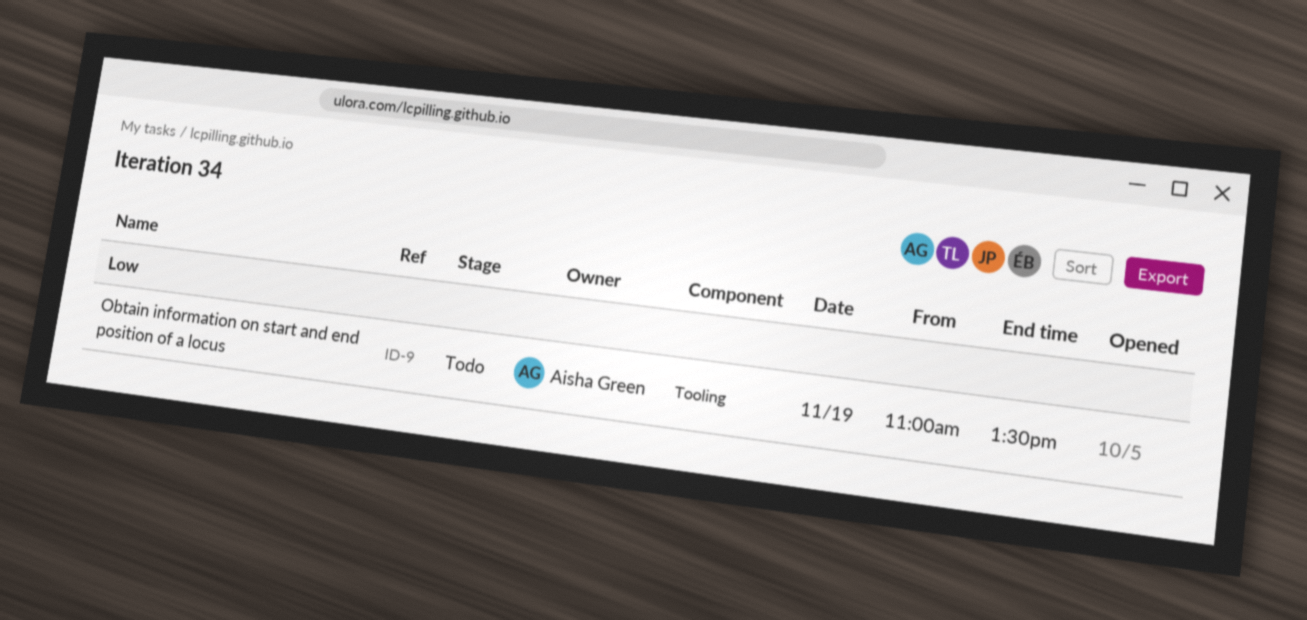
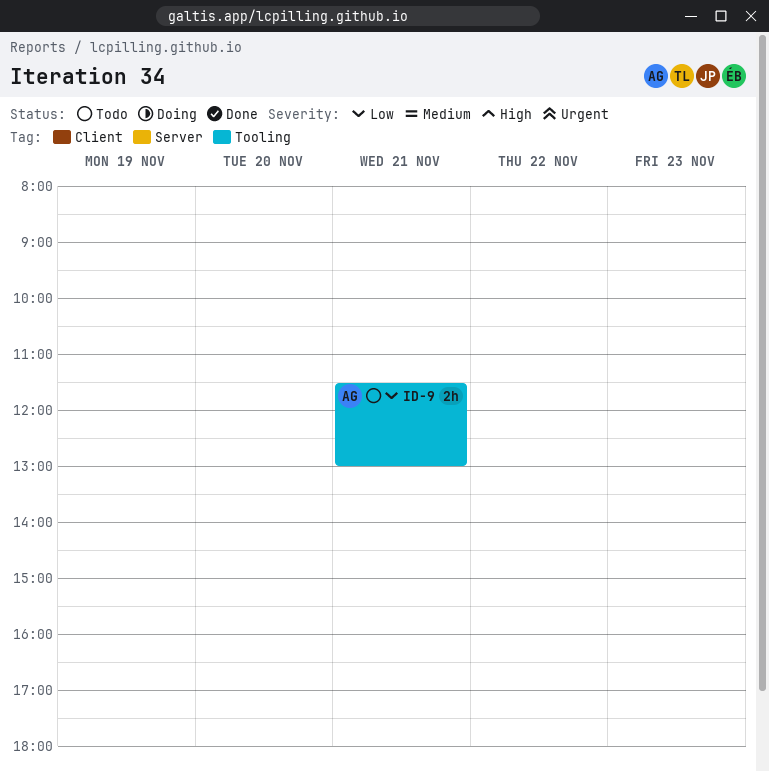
ID-9, day: Nov 19 -> Nov 21
ID-9, begins: 11:00 -> 11:30
ID-9, ends: 13:30 -> 13:00

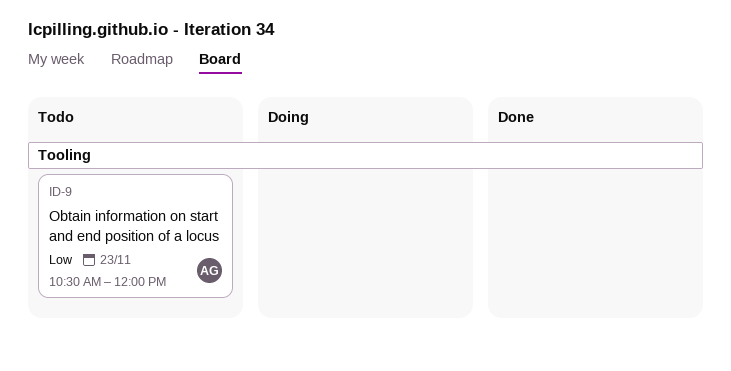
ID-9, day: Nov 21 -> Nov 23
ID-9, begins: 11:30 -> 10:30
ID-9, ends: 13:00 -> 12:00

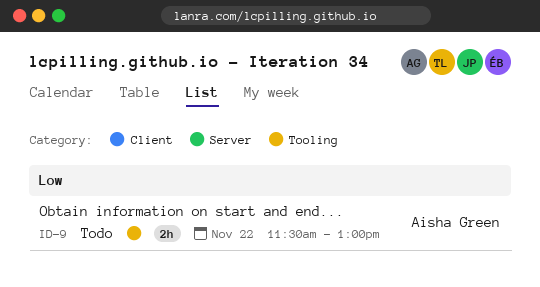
ID-9, day: Nov 23 -> Nov 22
ID-9, begins: 10:30 -> 11:30
ID-9, ends: 12:00 -> 13:00

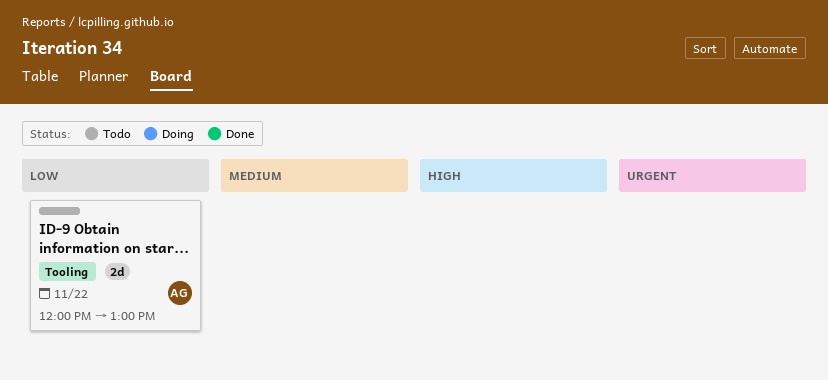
ID-9, estimate: 2h -> 2d
ID-9, begins: 11:30 -> 12:00

